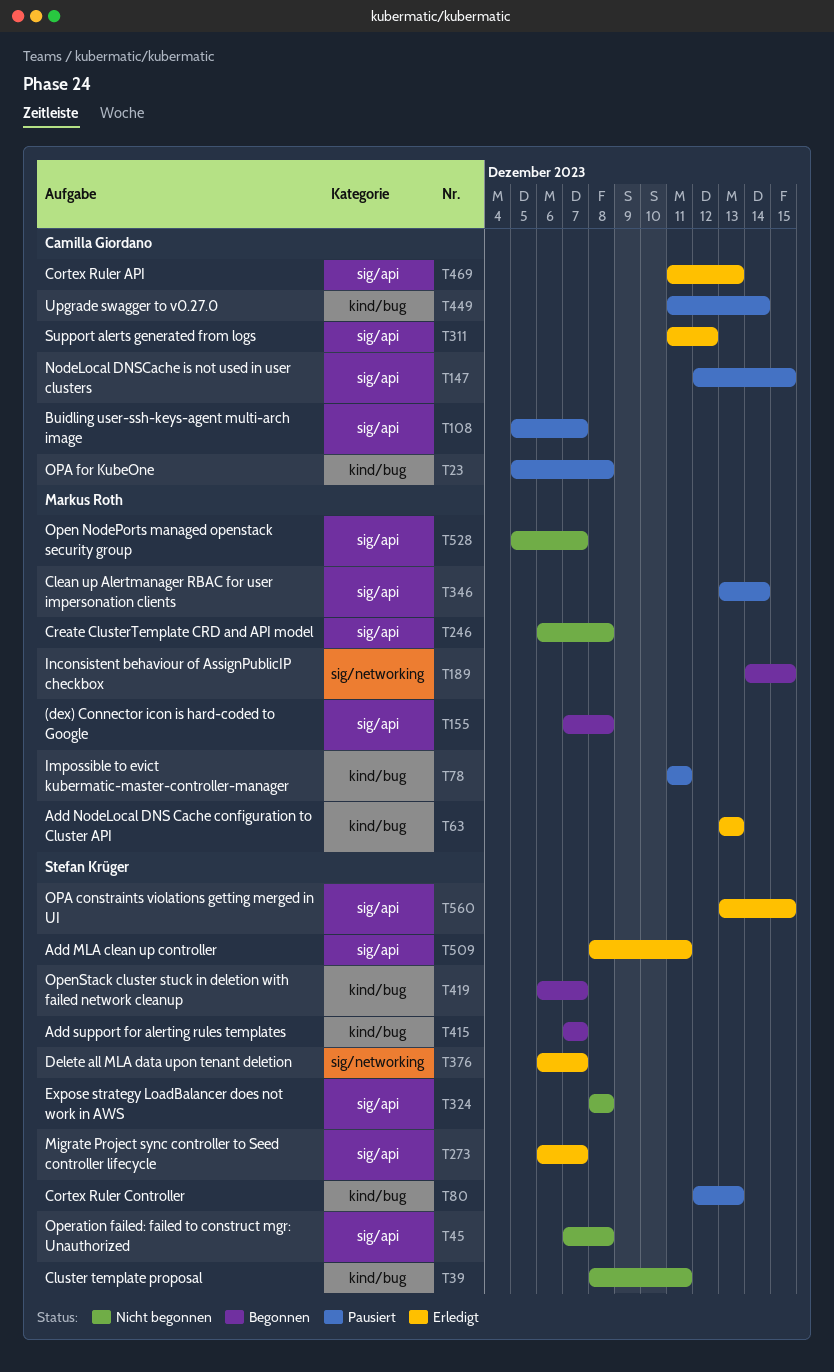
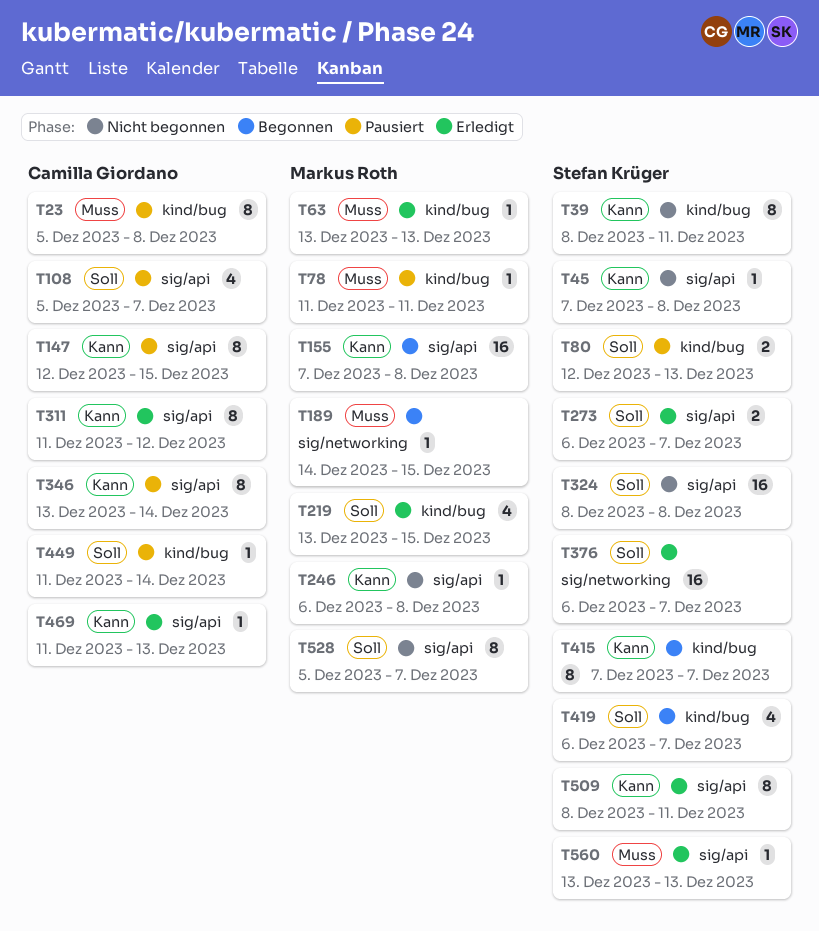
T219: none -> present
T346, owner: Markus Roth -> Camilla Giordano
T560, due: Dec 15 -> Dec 13

